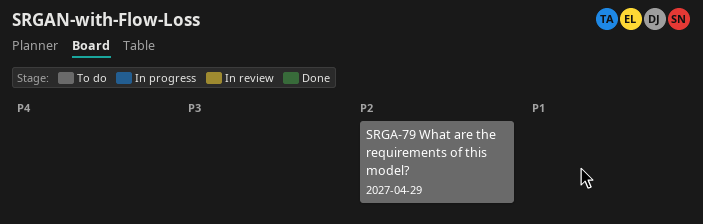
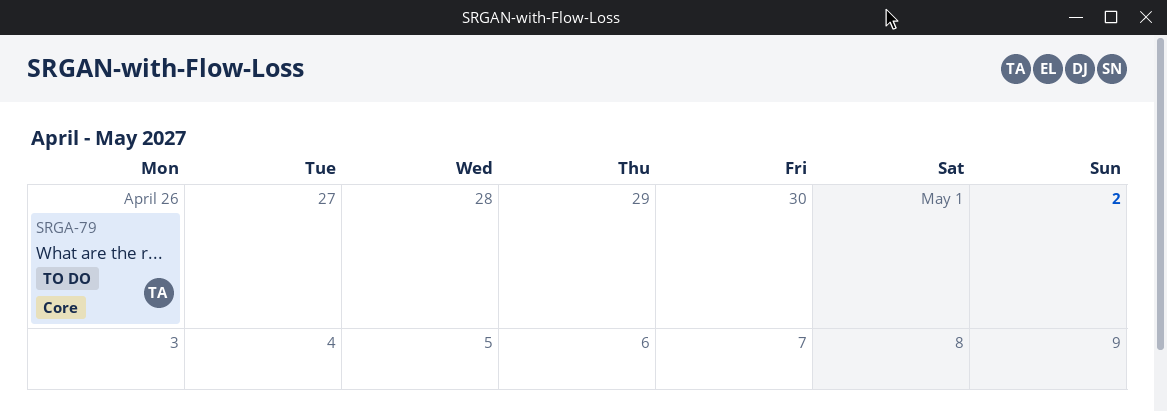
SRGA-79, due: Apr 29 -> Apr 26

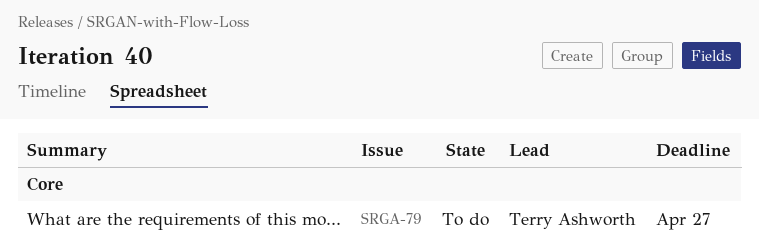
SRGA-79, due: Apr 26 -> Apr 27

